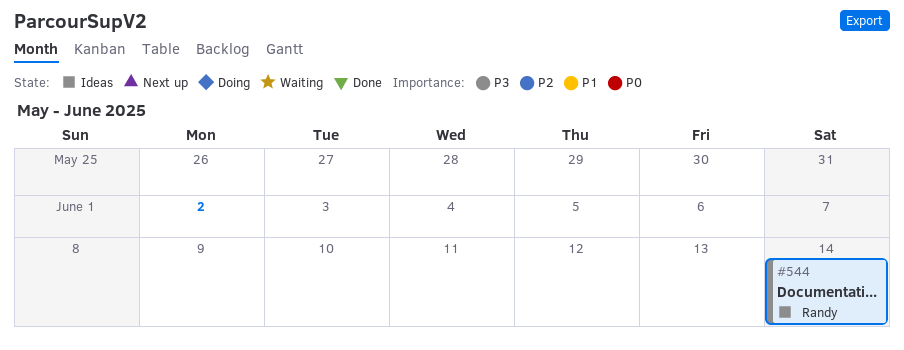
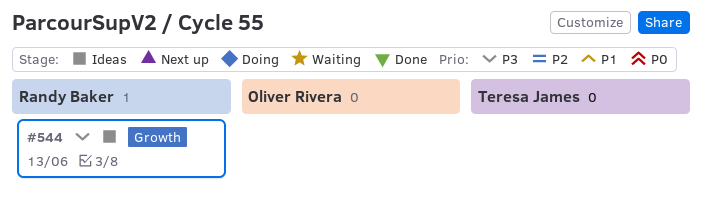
#544, due: Jun 14 -> Jun 13

